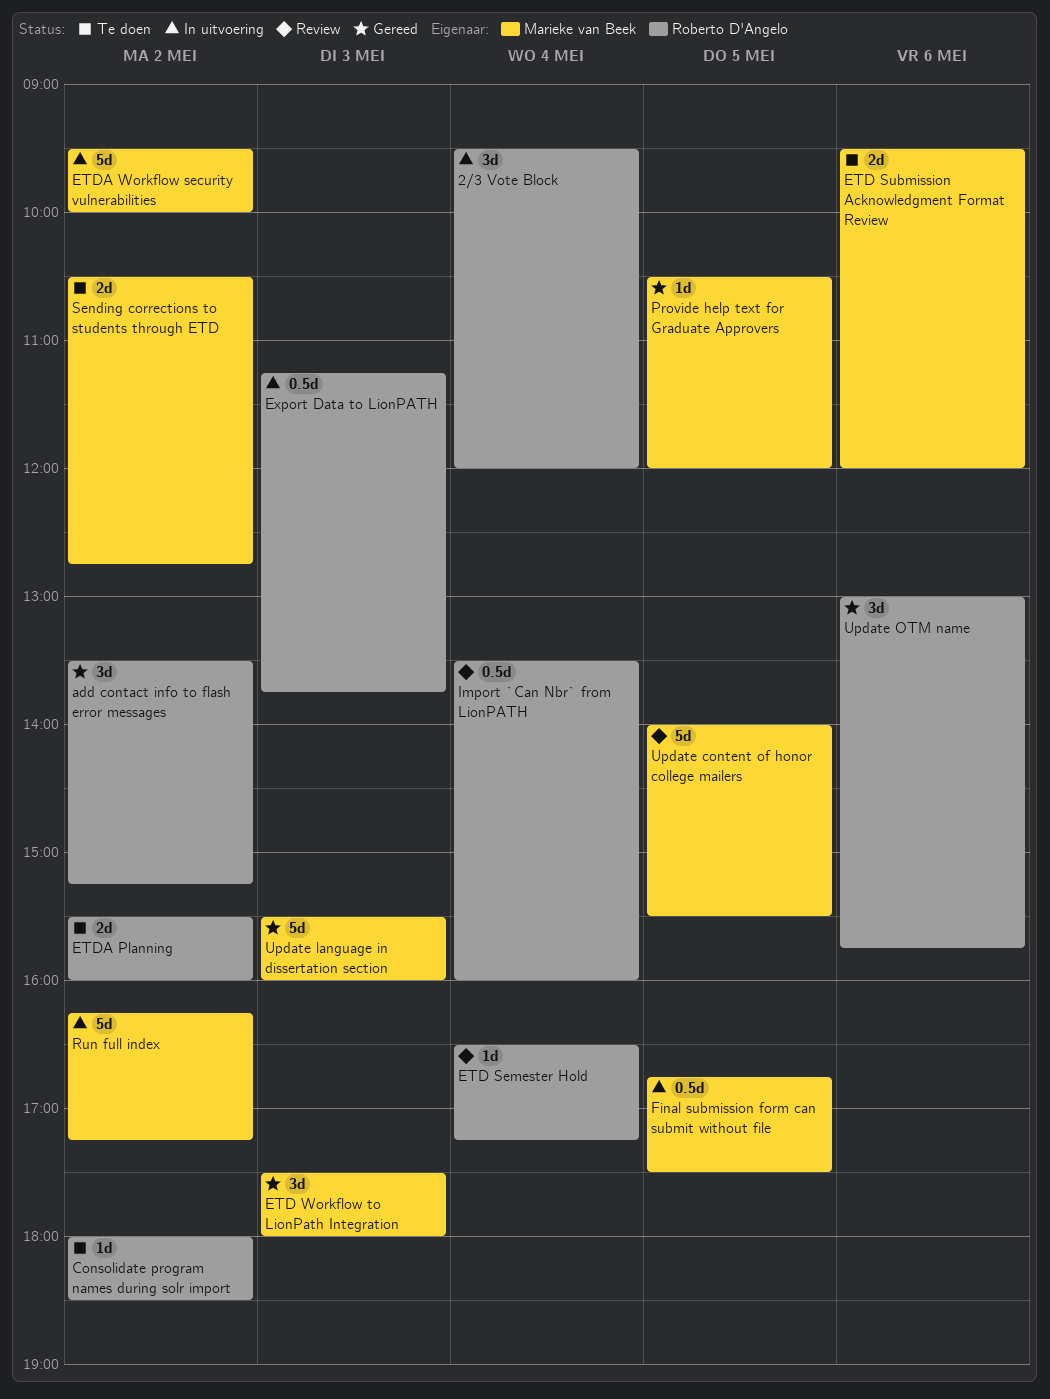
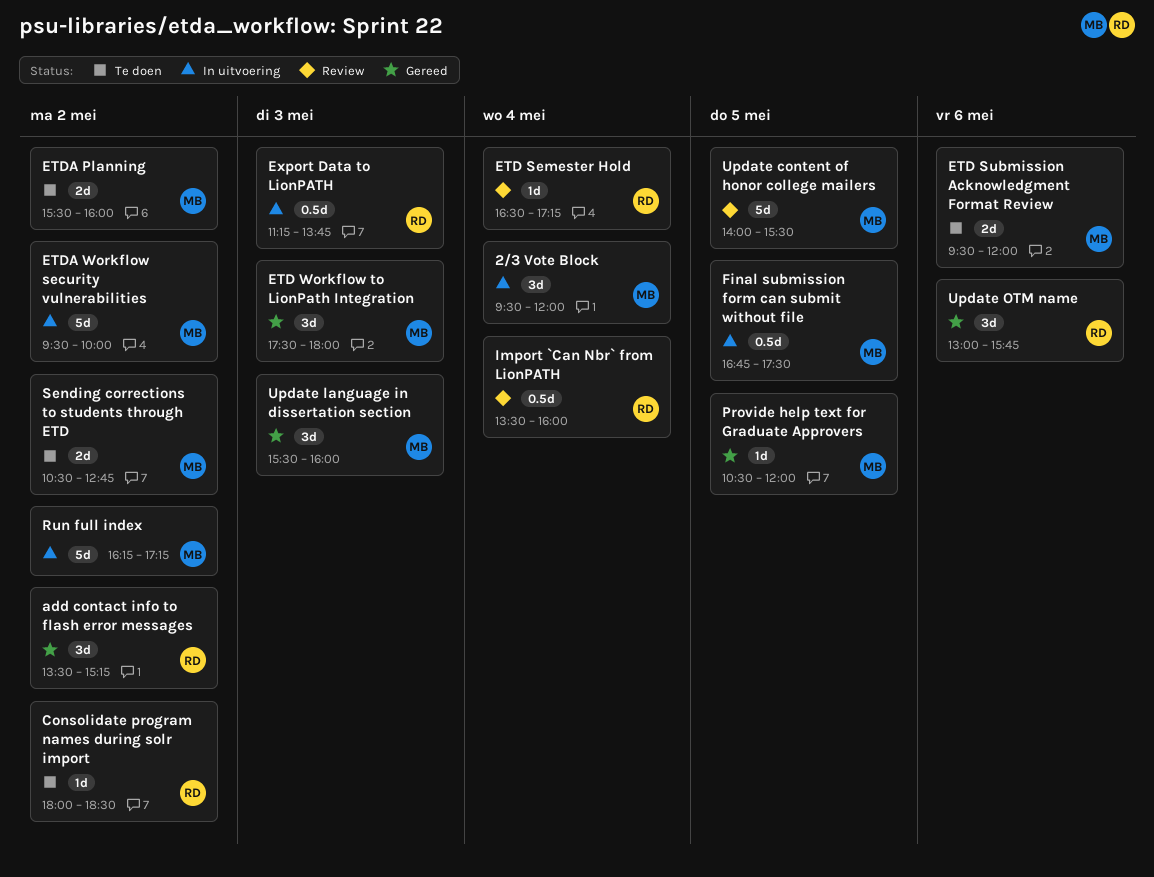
2/3 Vote Block, owner: Roberto D'Angelo -> Marieke van Beek
ETDA Planning, owner: Roberto D'Angelo -> Marieke van Beek
Update language in dissertation section, estimate: 5d -> 3d

